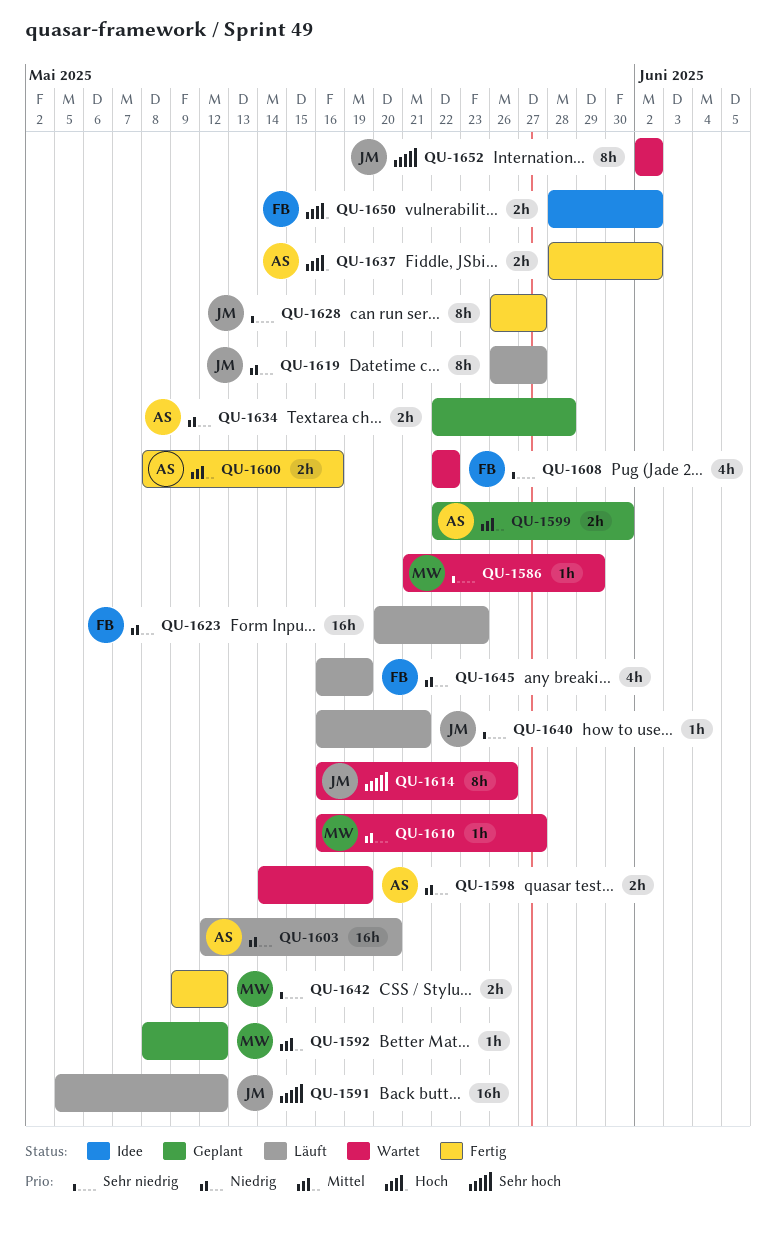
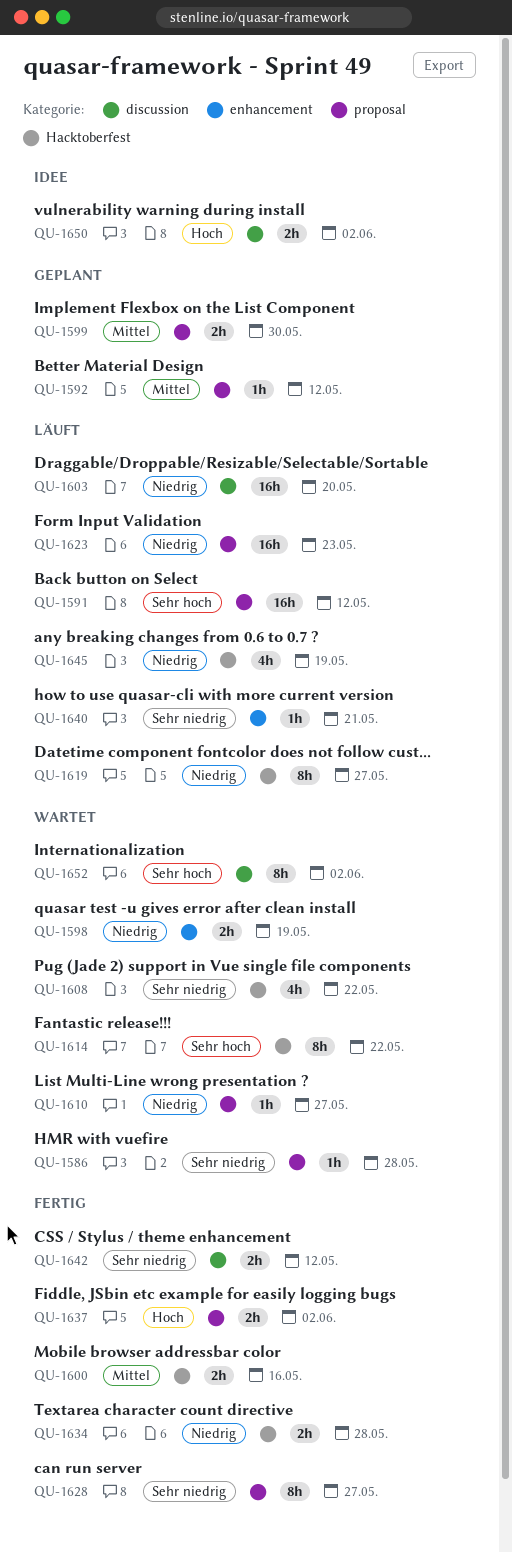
QU-1586, due: May 29 -> May 28
QU-1614, due: May 26 -> May 22
QU-1634, status: Geplant -> Fertig

